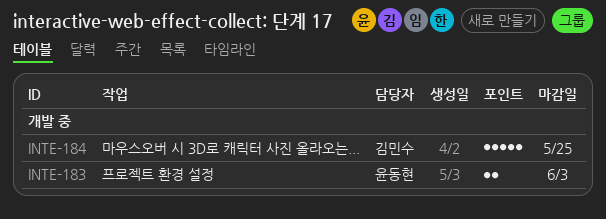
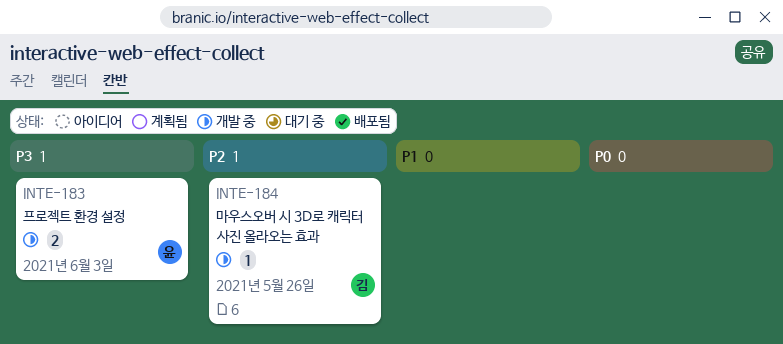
INTE-184, estimate: 5 -> 1
INTE-184, due: May 25 -> May 26

